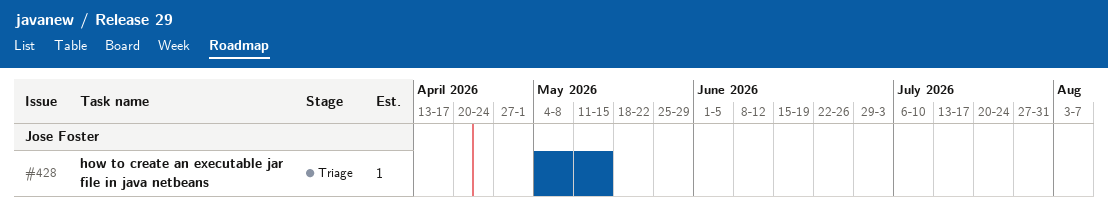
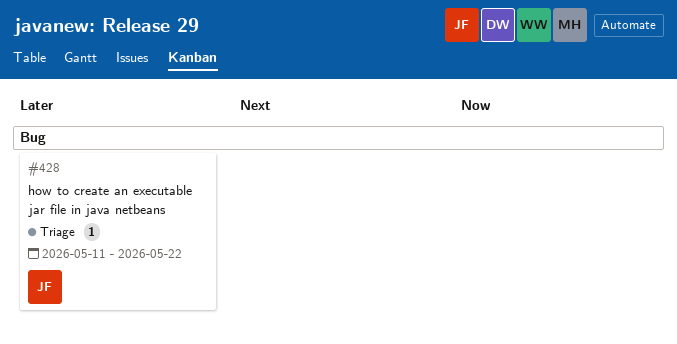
#428, start: May 4 -> May 11
#428, due: May 15 -> May 22

